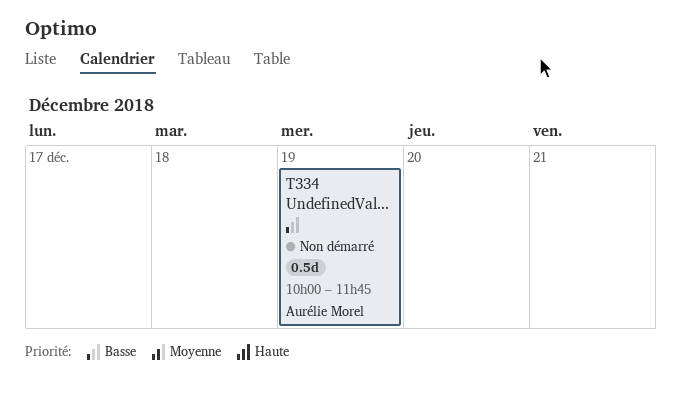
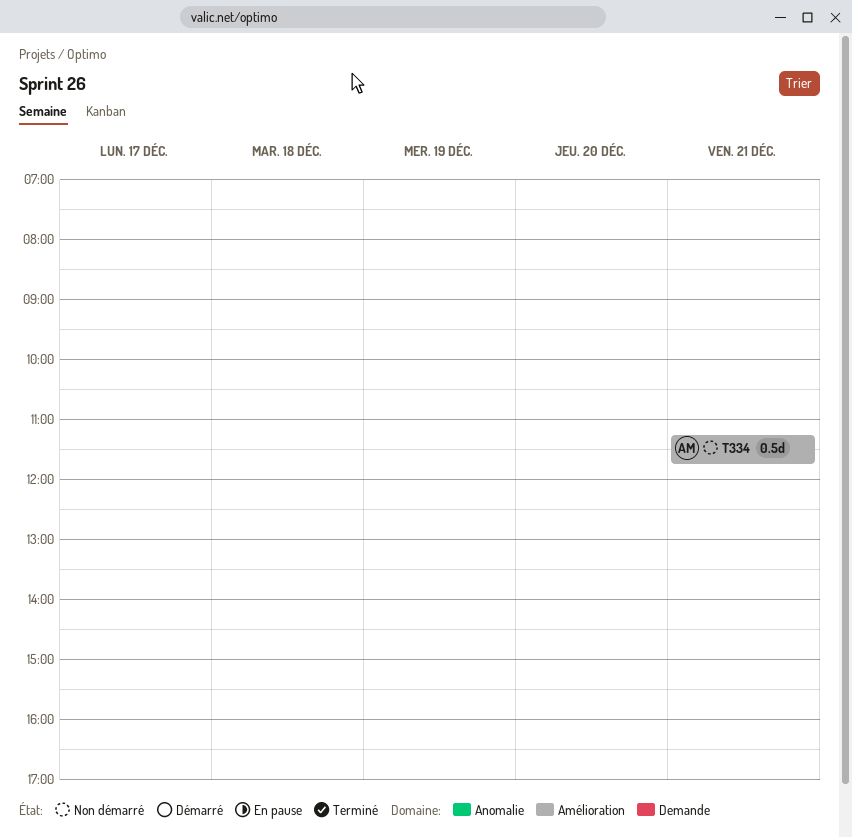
T334, day: Dec 19 -> Dec 21
T334, begins: 10:00 -> 11:15

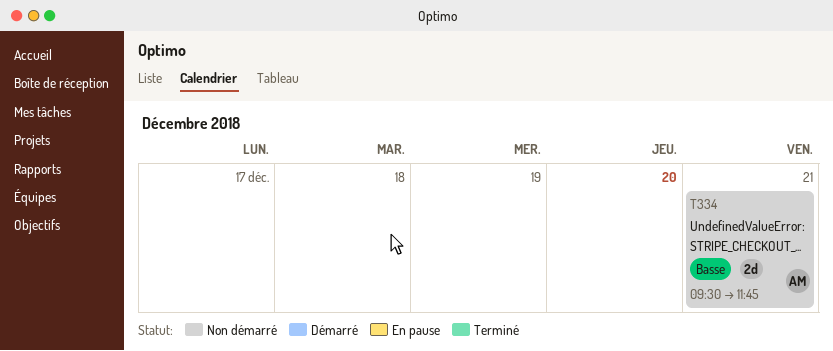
T334, estimate: 0.5d -> 2d
T334, begins: 11:15 -> 09:30

